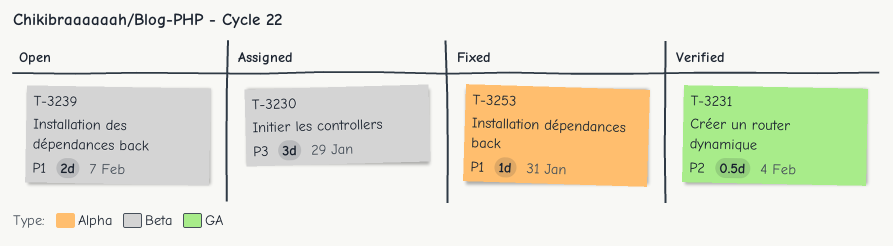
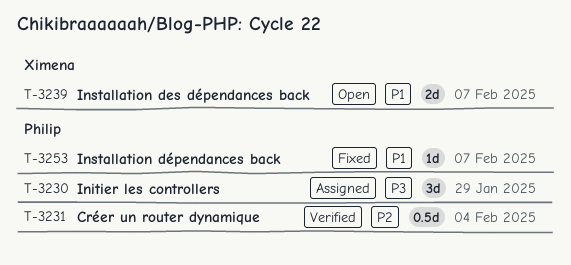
T-3253, due: Jan 31 -> Feb 7

